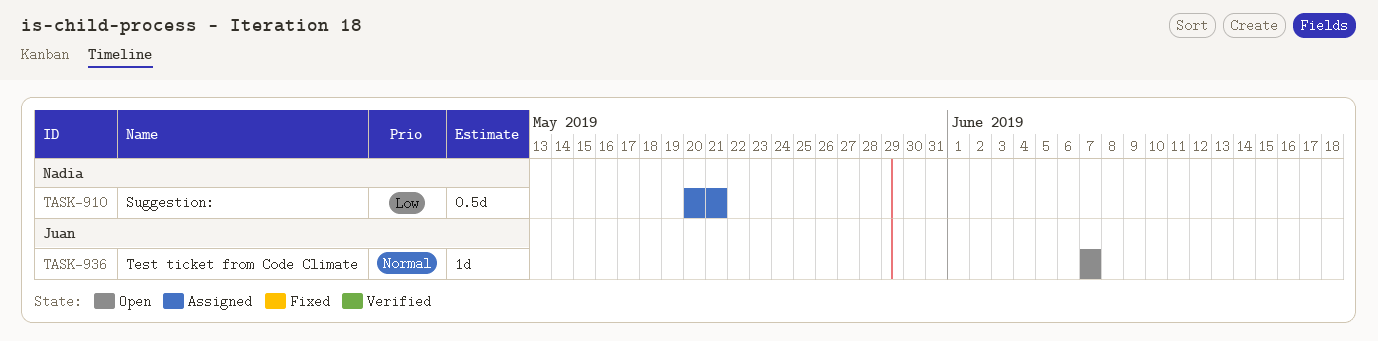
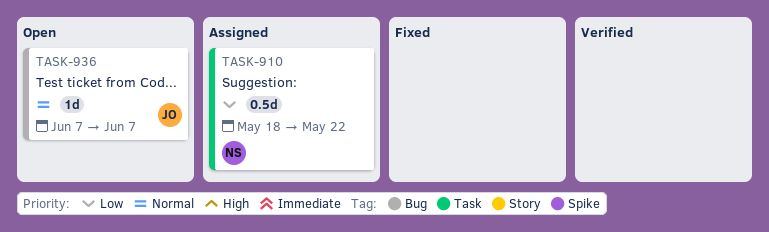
TASK-910, start: May 20 -> May 18
TASK-910, due: May 21 -> May 22

